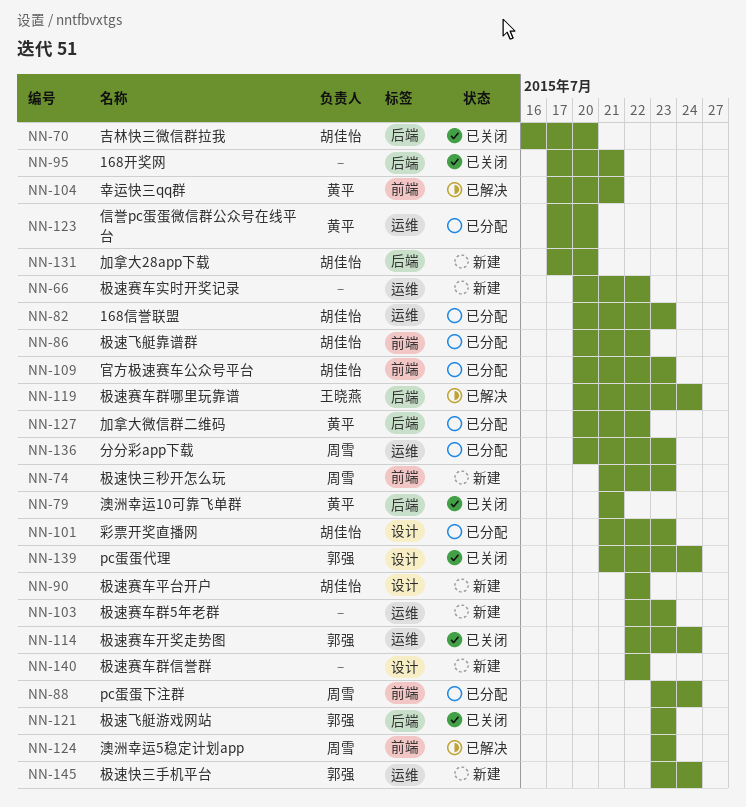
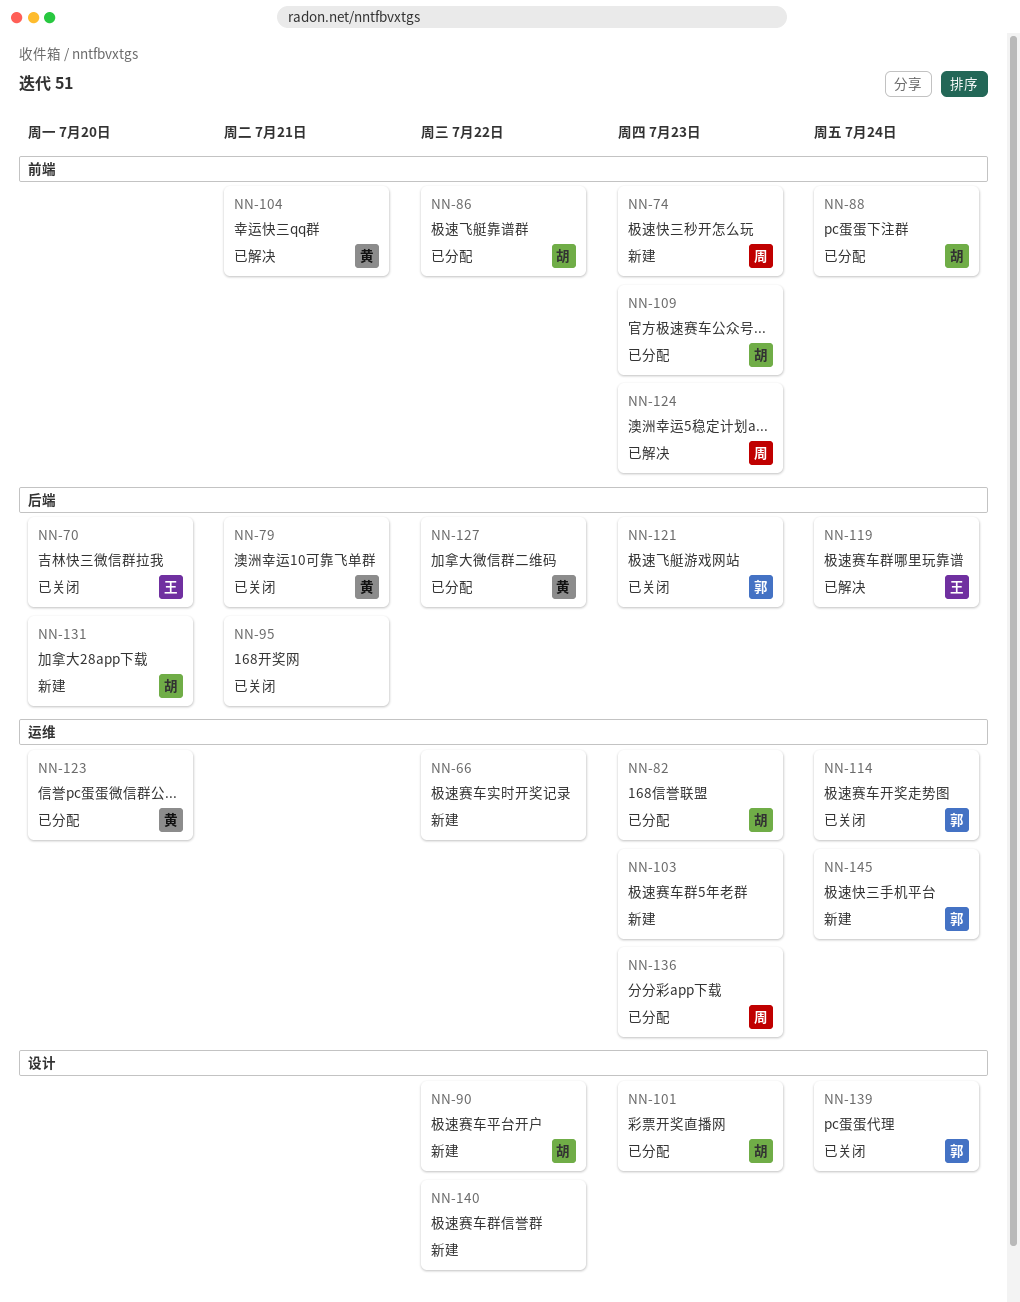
NN-70, owner: 胡佳怡 -> 王晓燕
NN-88, owner: 周雪 -> 胡佳怡

